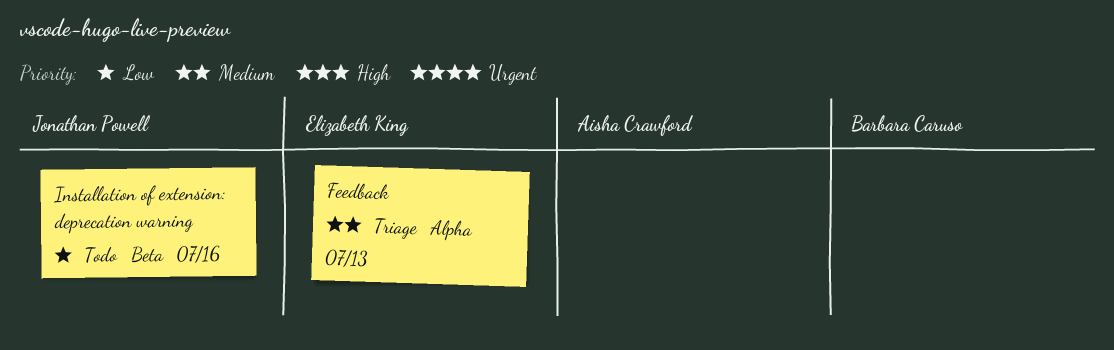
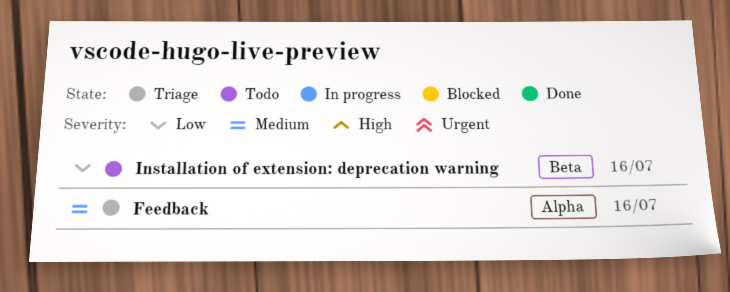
Feedback, due: Jul 13 -> Jul 16

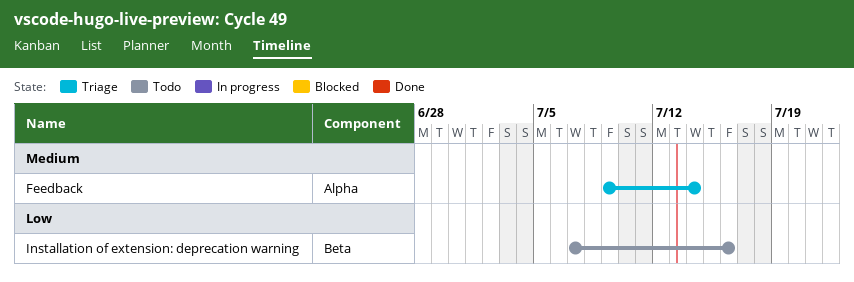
Feedback, due: Jul 16 -> Jul 14

